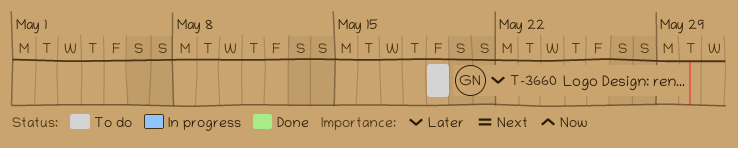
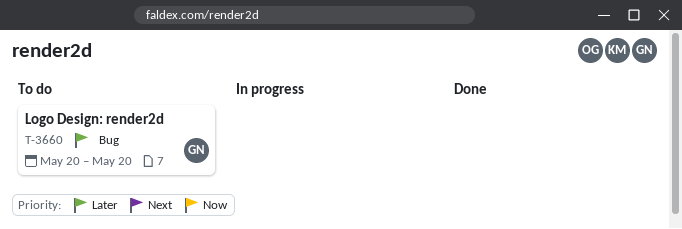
T-3660, start: May 19 -> May 20
T-3660, due: May 19 -> May 20

